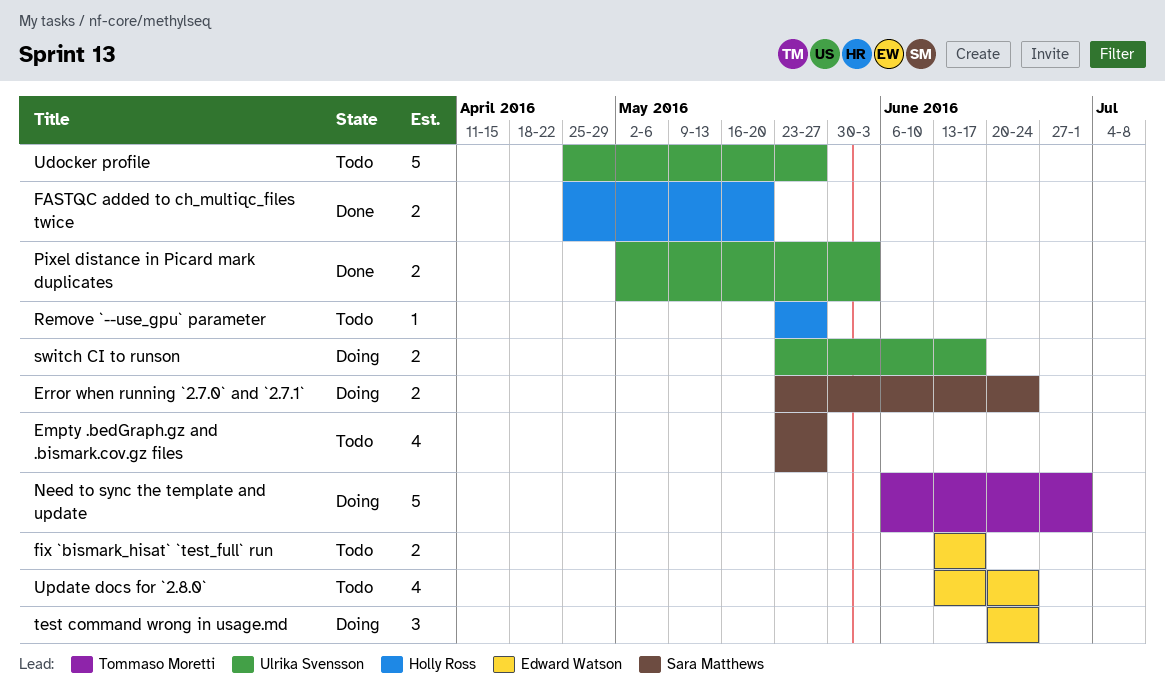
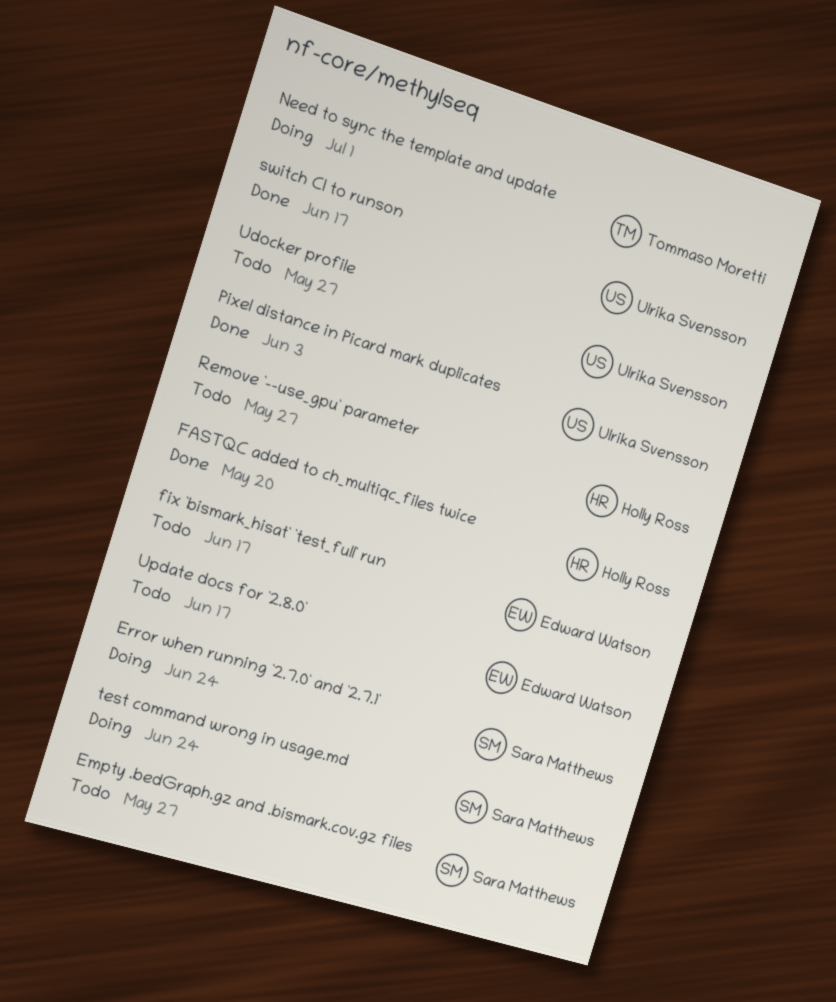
switch CI to runson, status: Doing -> Done
test command wrong in usage.md, owner: Edward Watson -> Sara Matthews
Update docs for `2.8.0`, due: Jun 24 -> Jun 17

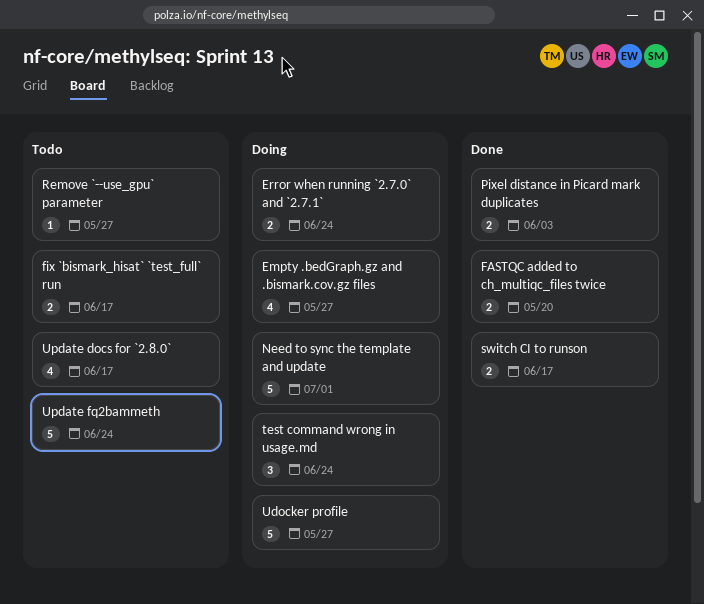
Empty .bedGraph.gz and .bismark.cov.gz files, status: Todo -> Doing
Udocker profile, status: Todo -> Doing
Update fq2bammeth: none -> present

